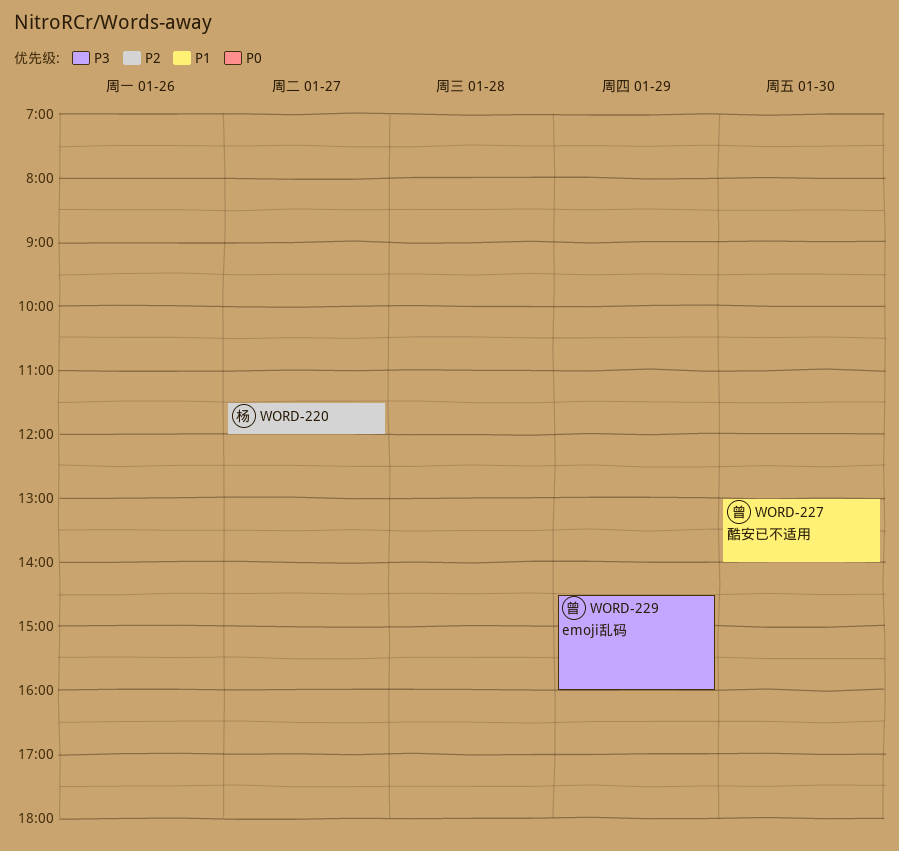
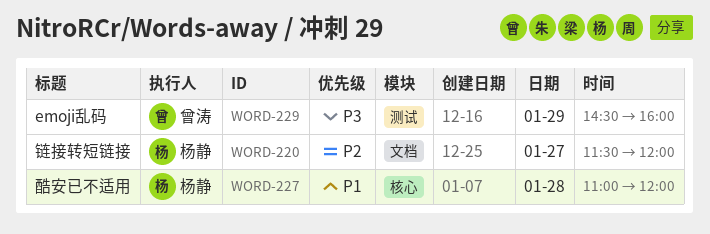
WORD-227, owner: 曾涛 -> 杨静
WORD-227, day: Jan 30 -> Jan 28
WORD-227, begins: 13:00 -> 11:00
WORD-227, ends: 14:00 -> 12:00

